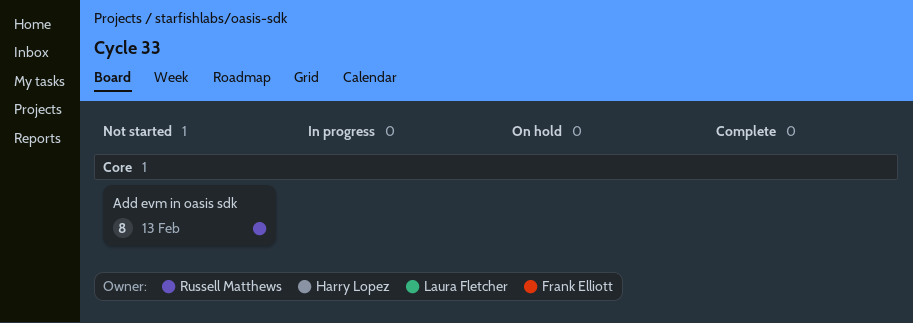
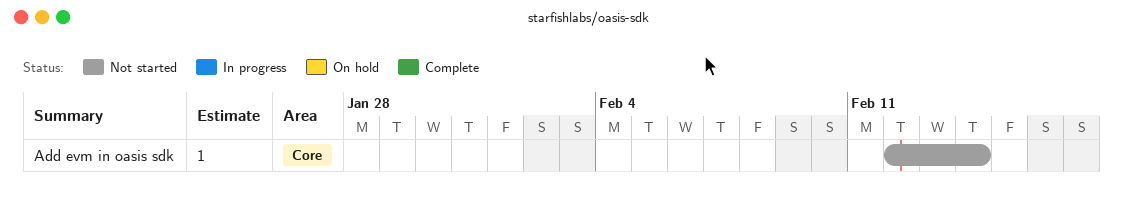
Add evm in oasis sdk, estimate: 8 -> 1
Add evm in oasis sdk, due: Feb 13 -> Feb 14

